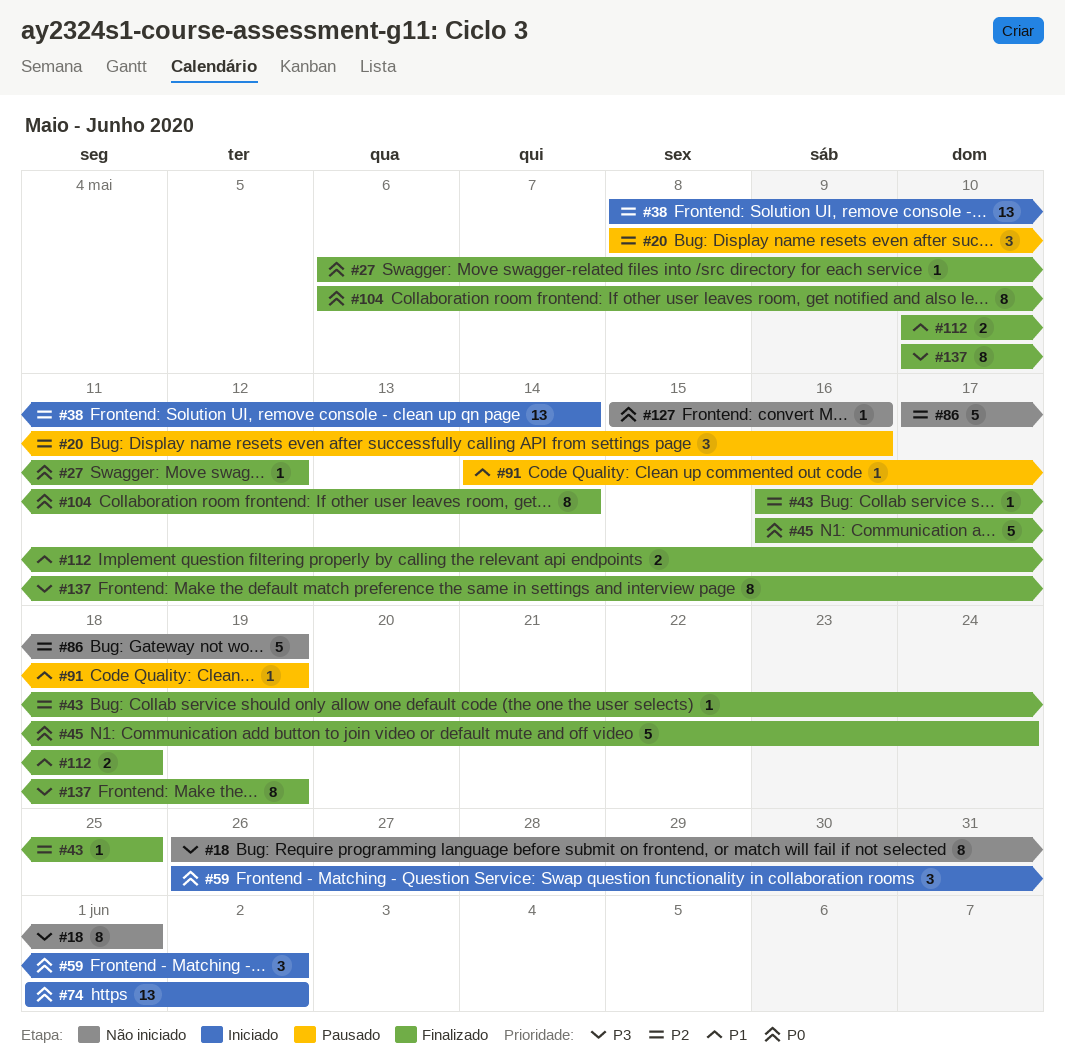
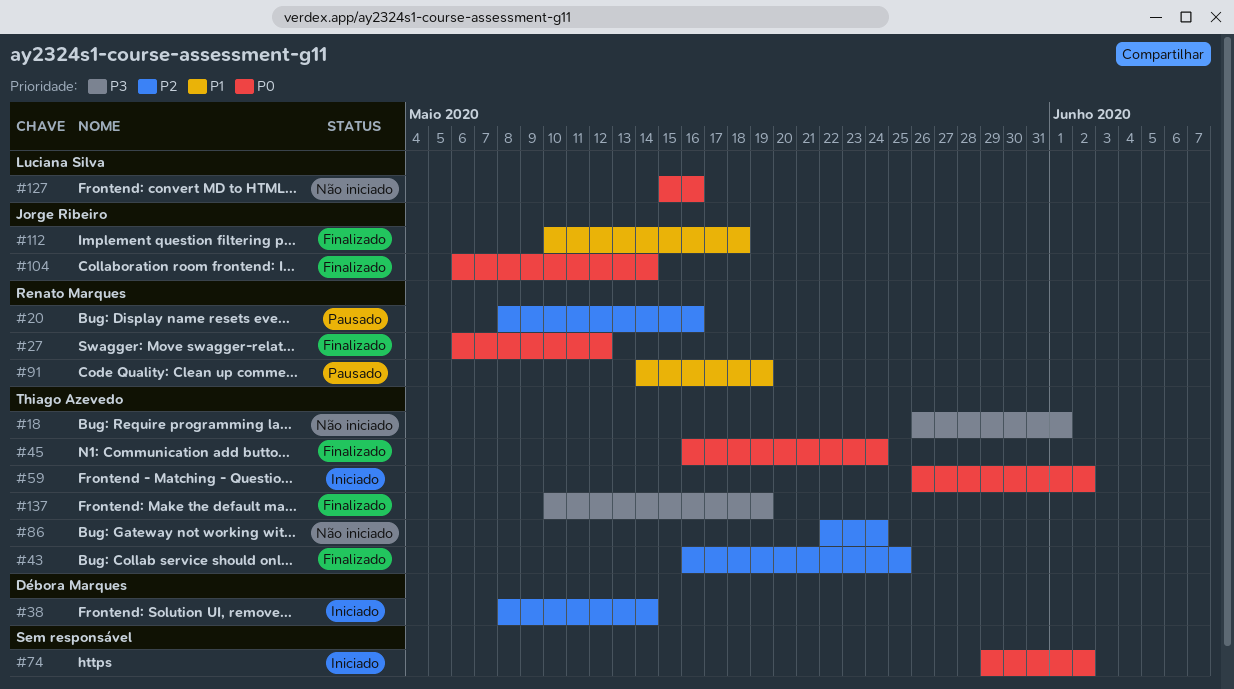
#74, start: Jun 1 -> May 29
#86, start: May 17 -> May 22
#86, due: May 19 -> May 24

